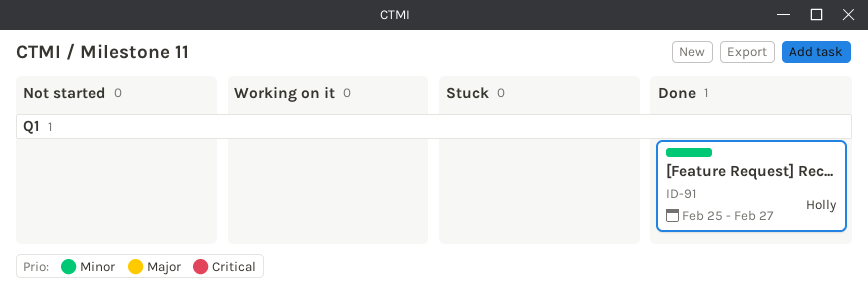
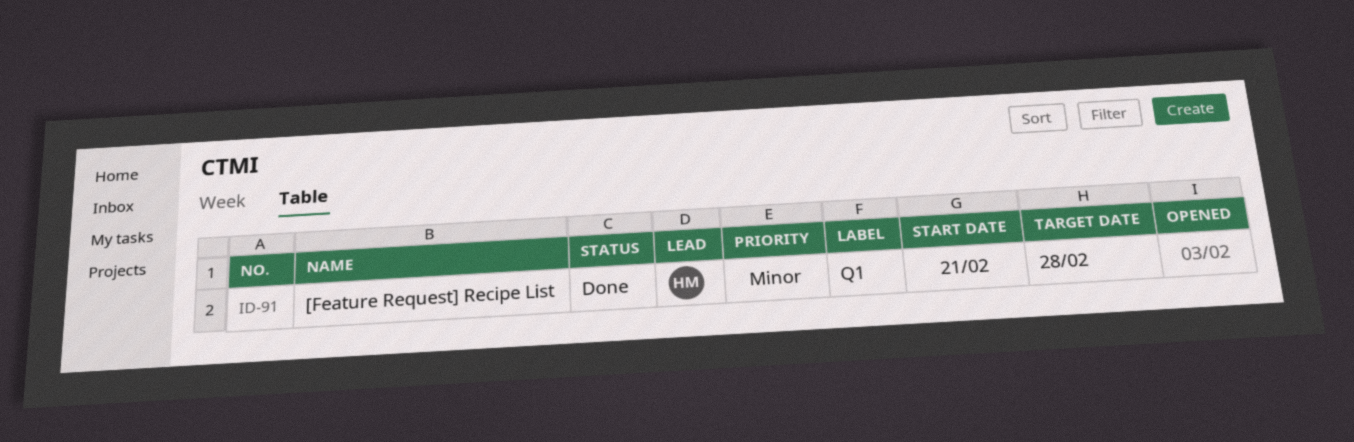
ID-91, start: Feb 25 -> Feb 21
ID-91, due: Feb 27 -> Feb 28

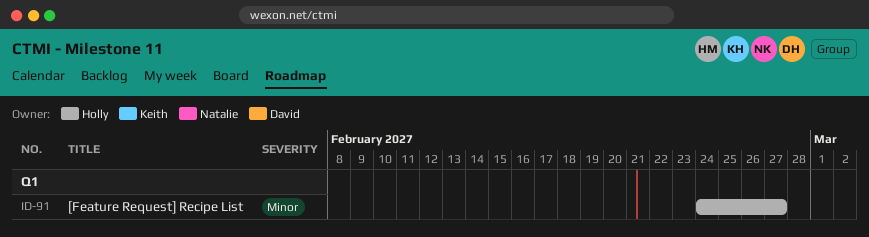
ID-91, start: Feb 21 -> Feb 24
ID-91, due: Feb 28 -> Feb 27

